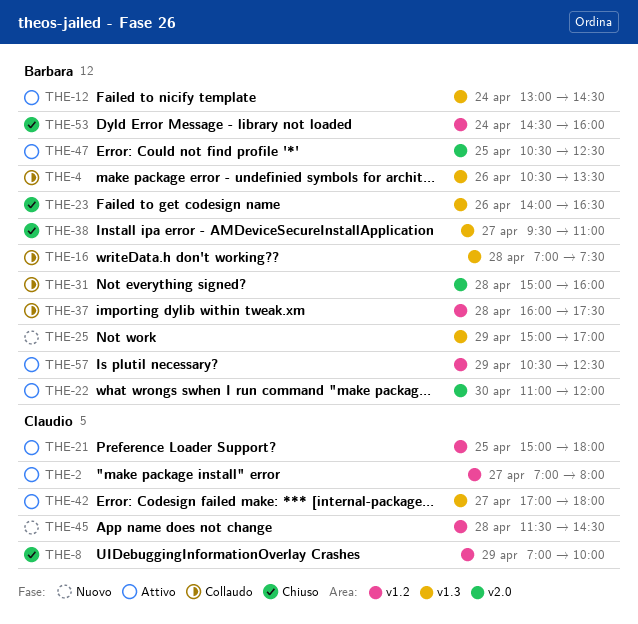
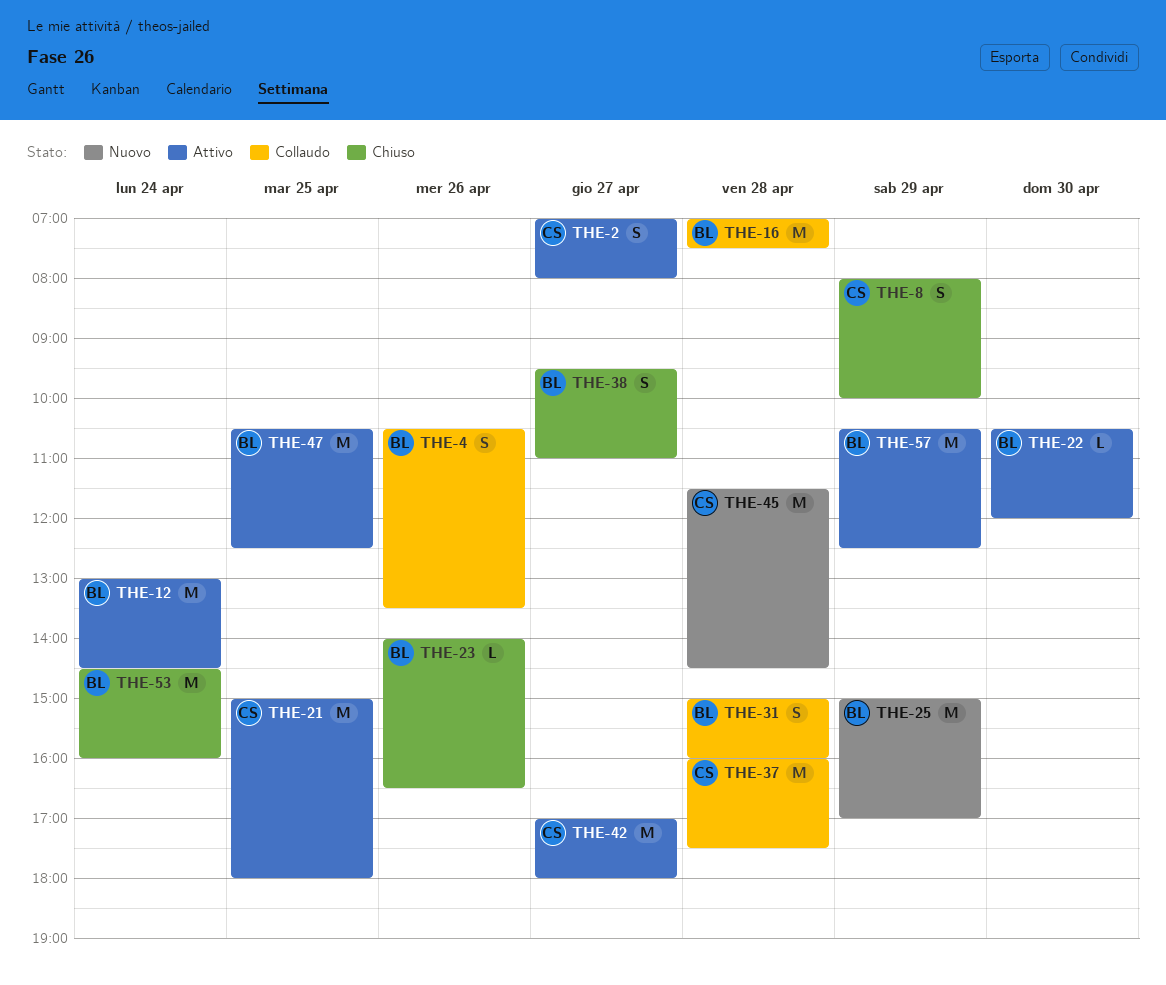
THE-8, begins: 07:00 -> 08:00
THE-22, begins: 11:00 -> 10:30
THE-37, owner: Barbara -> Claudio

